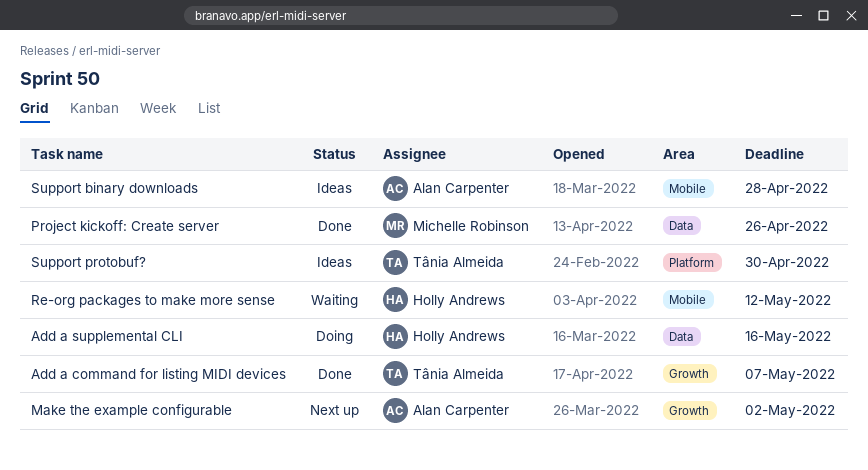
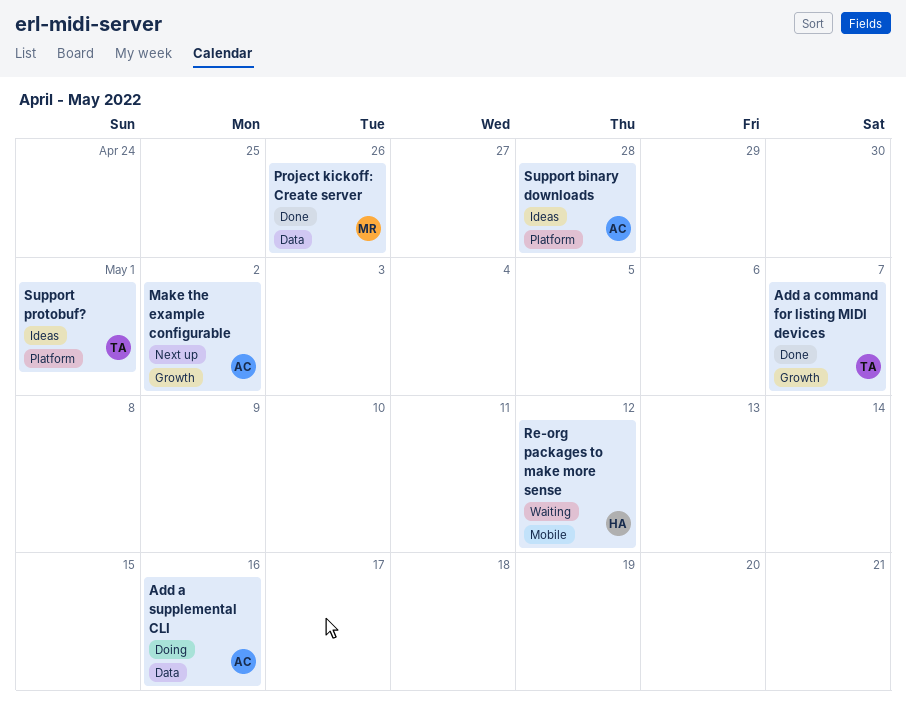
Add a supplemental CLI, owner: Holly Andrews -> Alan Carpenter
Support binary downloads, label: Mobile -> Platform
Support protobuf?, due: Apr 30 -> May 1

